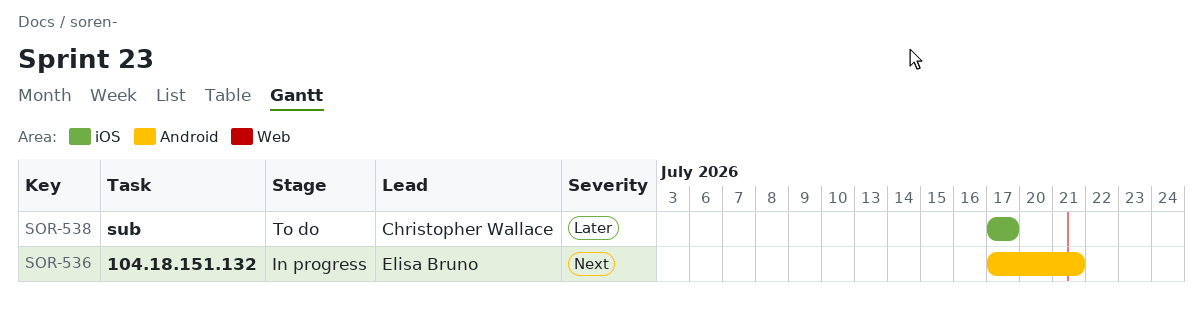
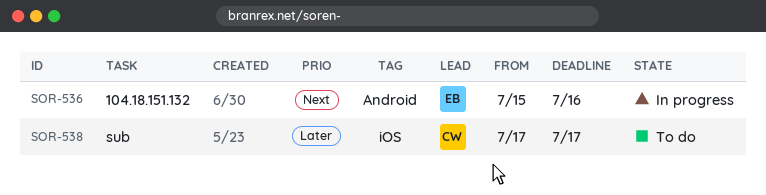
SOR-536, start: Jul 17 -> Jul 15
SOR-536, due: Jul 21 -> Jul 16

